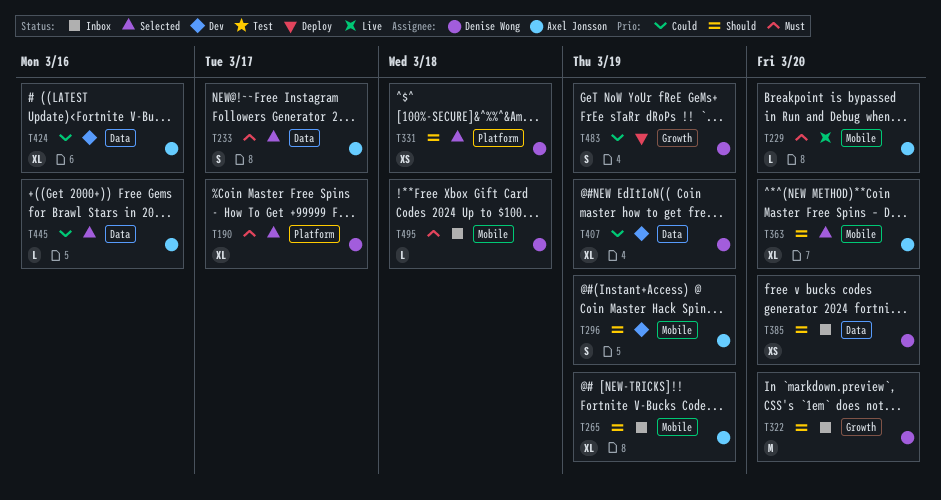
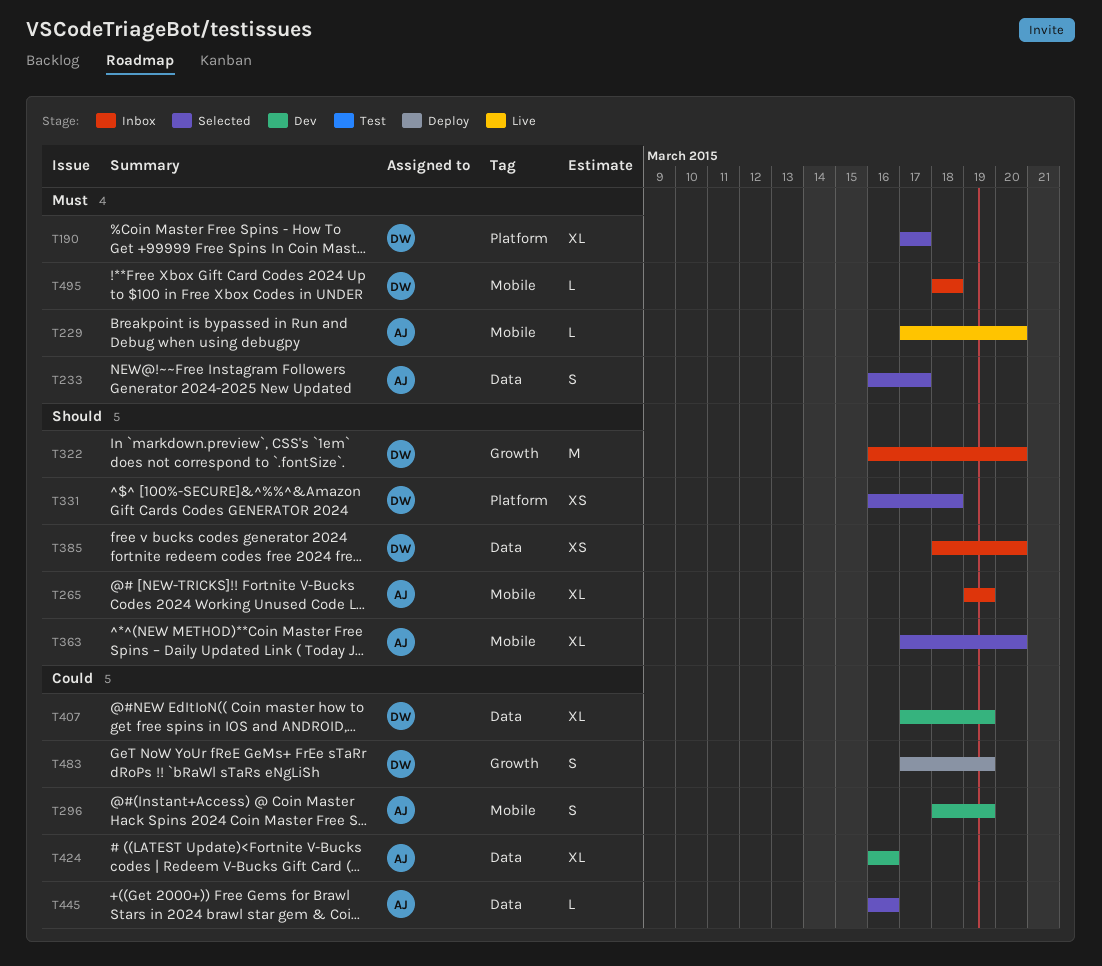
T296, priority: Should -> Could

